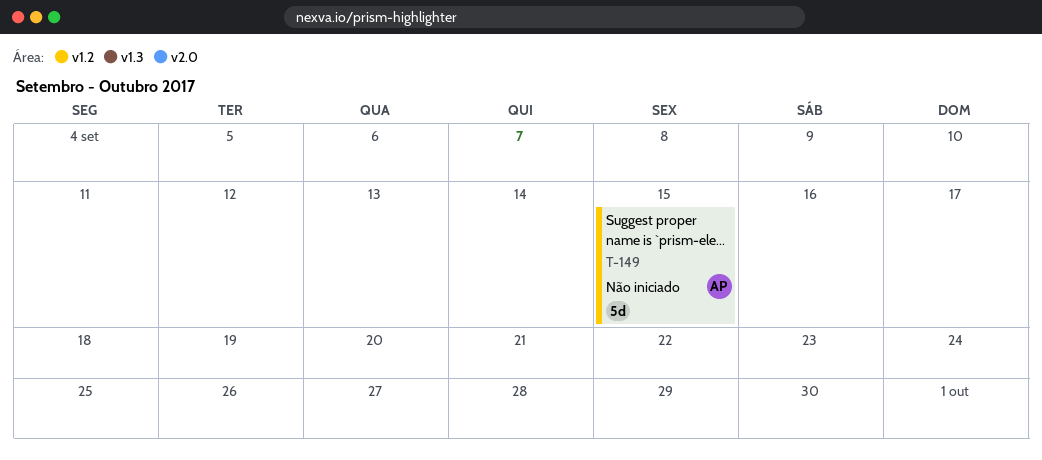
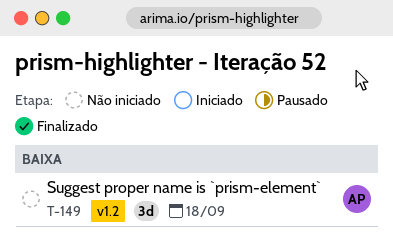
T-149, estimate: 5d -> 3d
T-149, due: Sep 15 -> Sep 18

